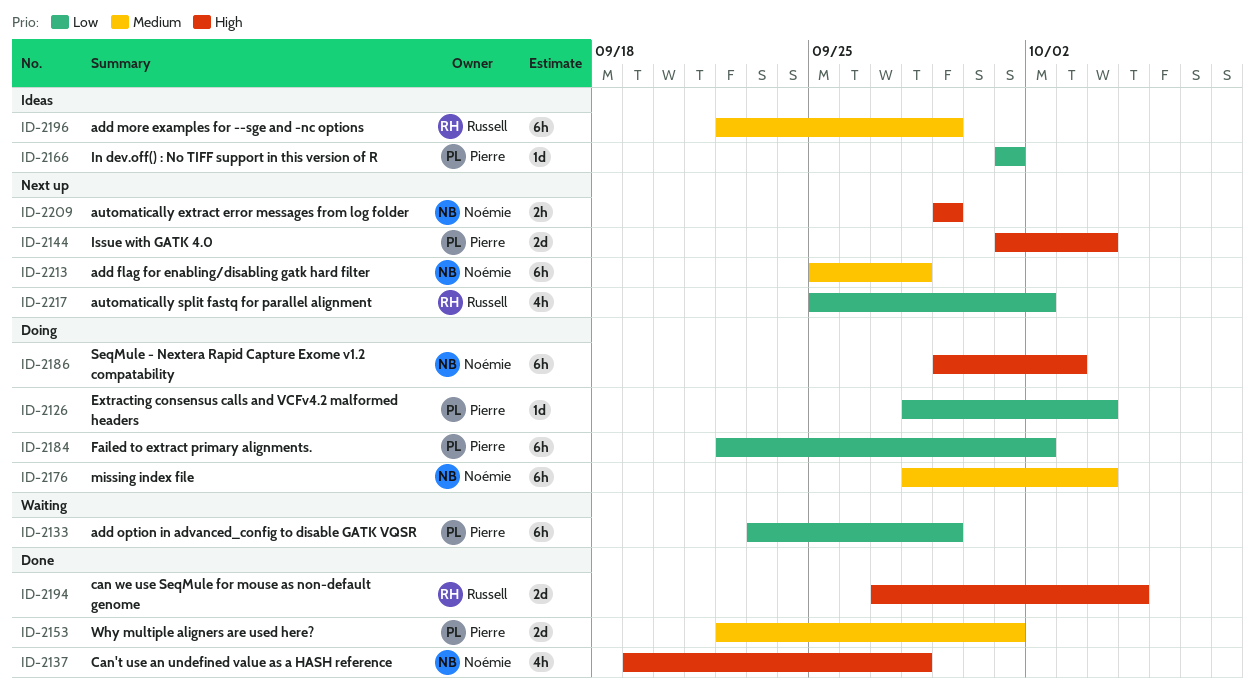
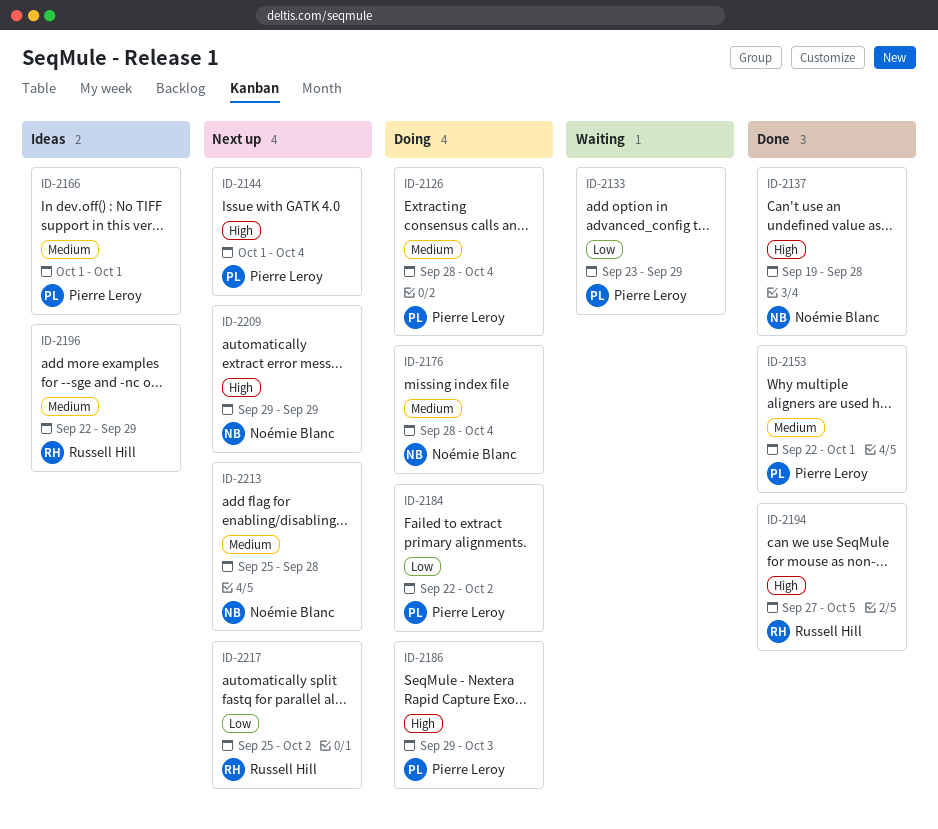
ID-2126, priority: Low -> Medium
ID-2166, priority: Low -> Medium
ID-2186, owner: Noémie Blanc -> Pierre Leroy

